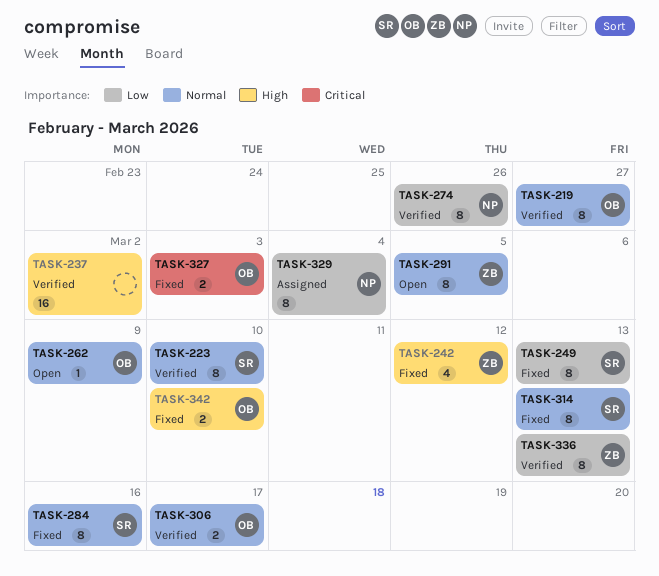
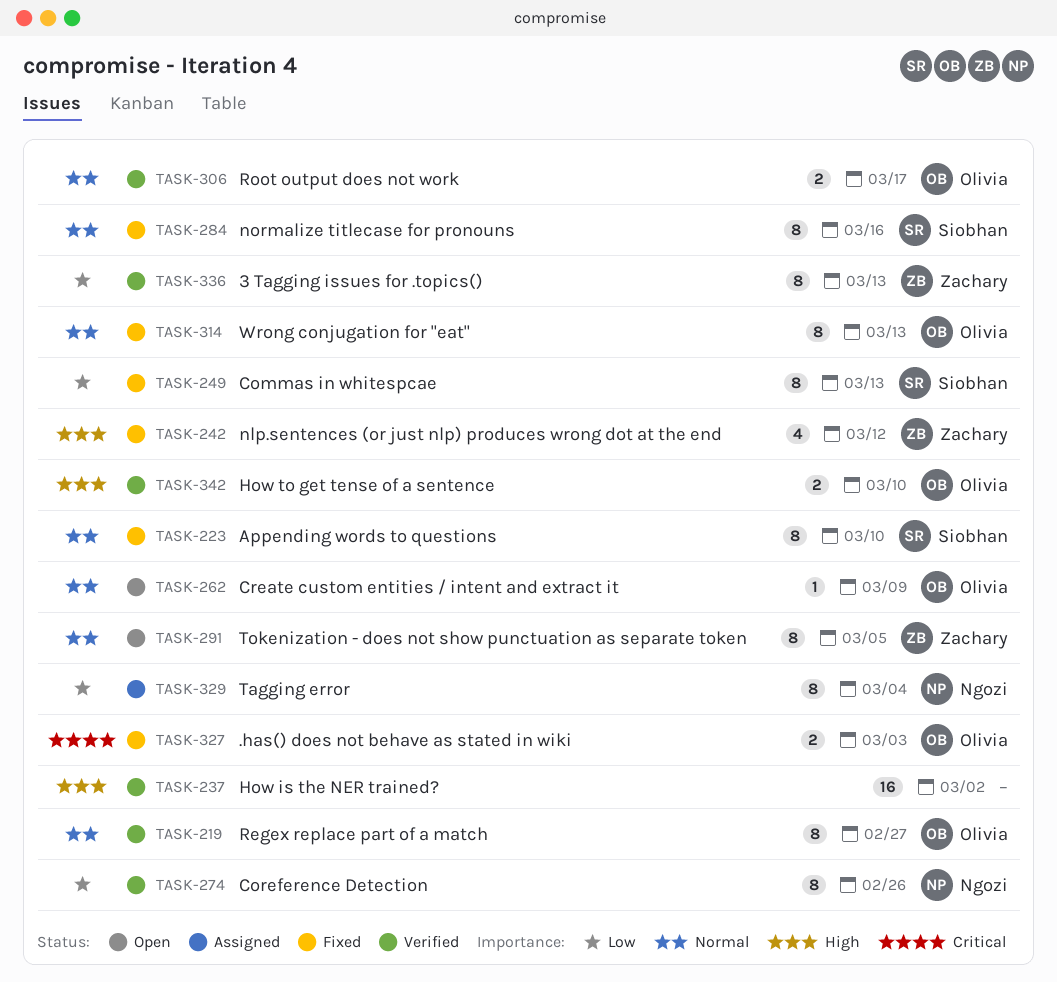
TASK-223, status: Verified -> Fixed
TASK-314, owner: Siobhan -> Olivia
TASK-342, status: Fixed -> Verified

